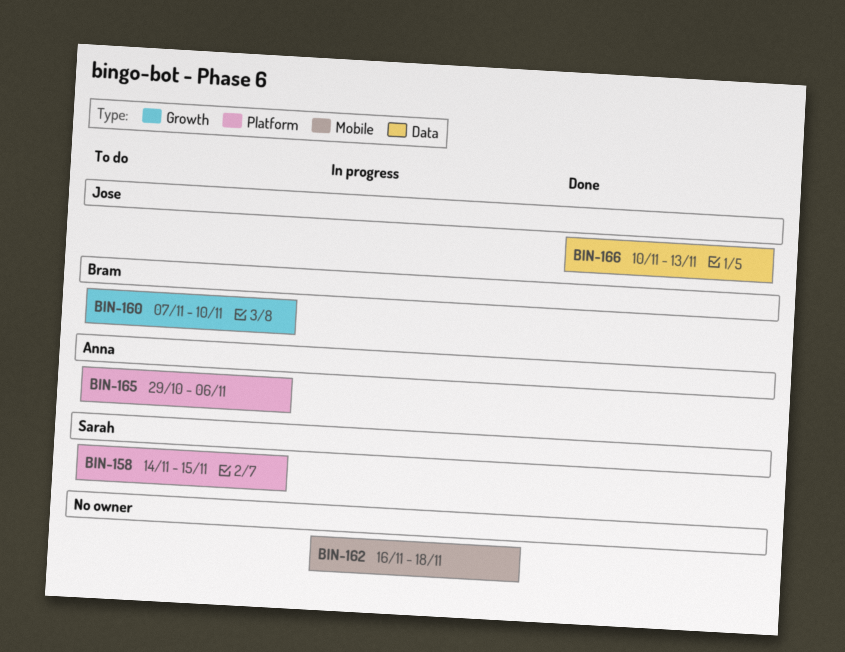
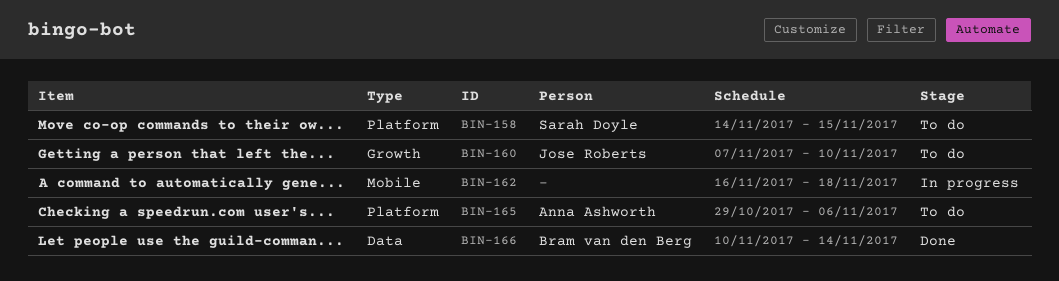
BIN-160, owner: Bram van den Berg -> Jose Roberts
BIN-166, owner: Jose Roberts -> Bram van den Berg
BIN-166, due: Nov 13 -> Nov 14

